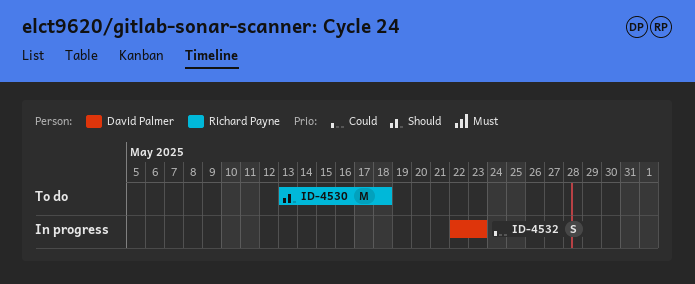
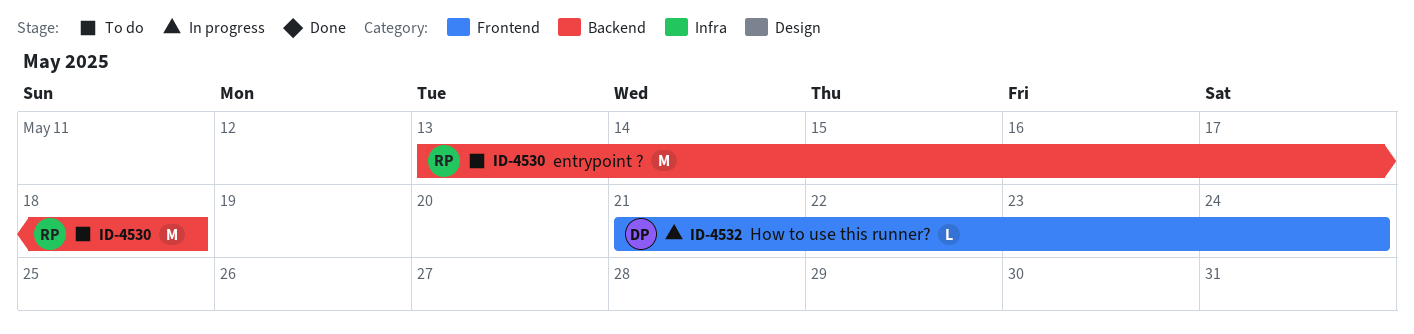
ID-4532, estimate: S -> L
ID-4532, start: May 22 -> May 21
ID-4532, due: May 23 -> May 24

